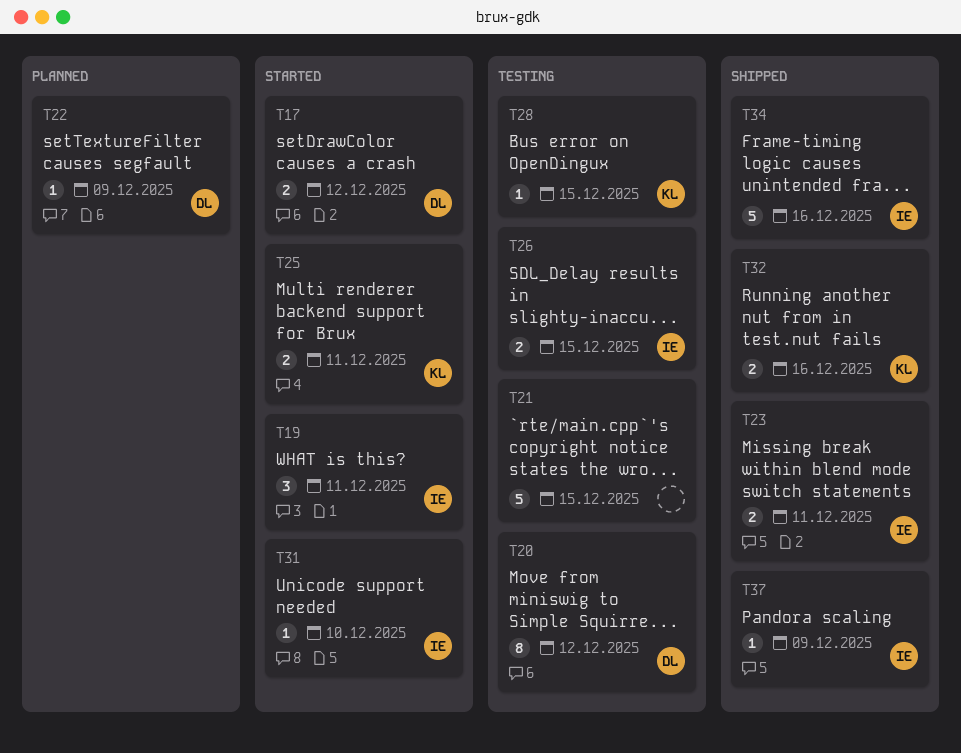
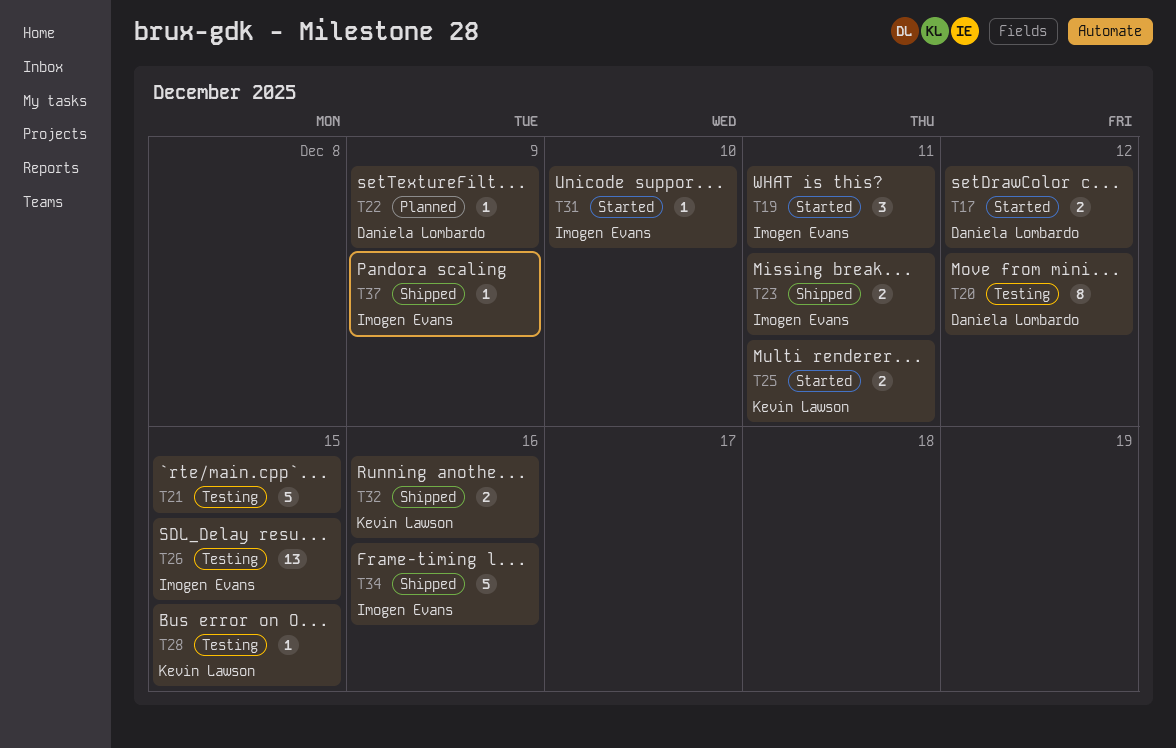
T26, estimate: 2 -> 13

